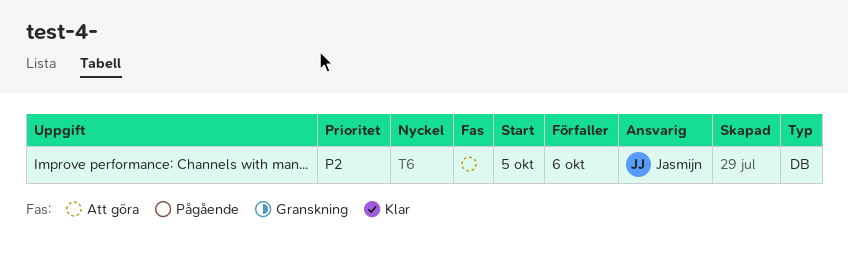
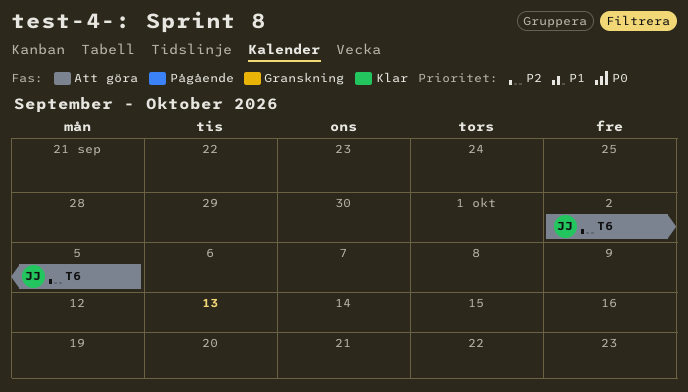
T6, start: Oct 5 -> Oct 2
T6, due: Oct 6 -> Oct 5

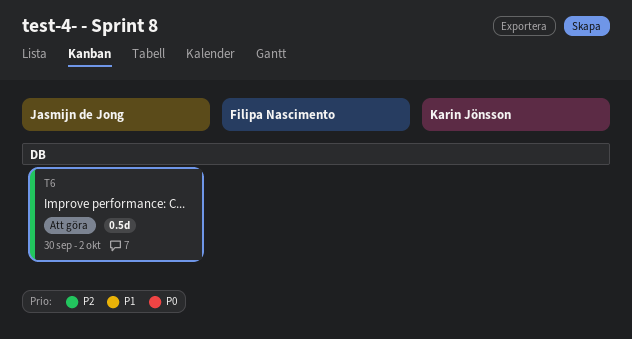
T6, start: Oct 2 -> Sep 30
T6, due: Oct 5 -> Oct 2

